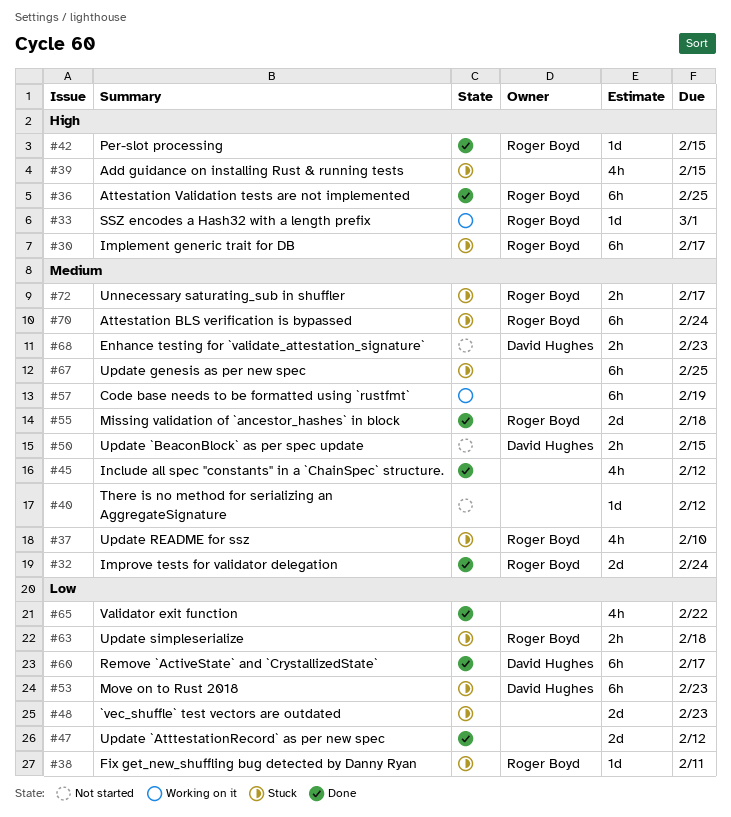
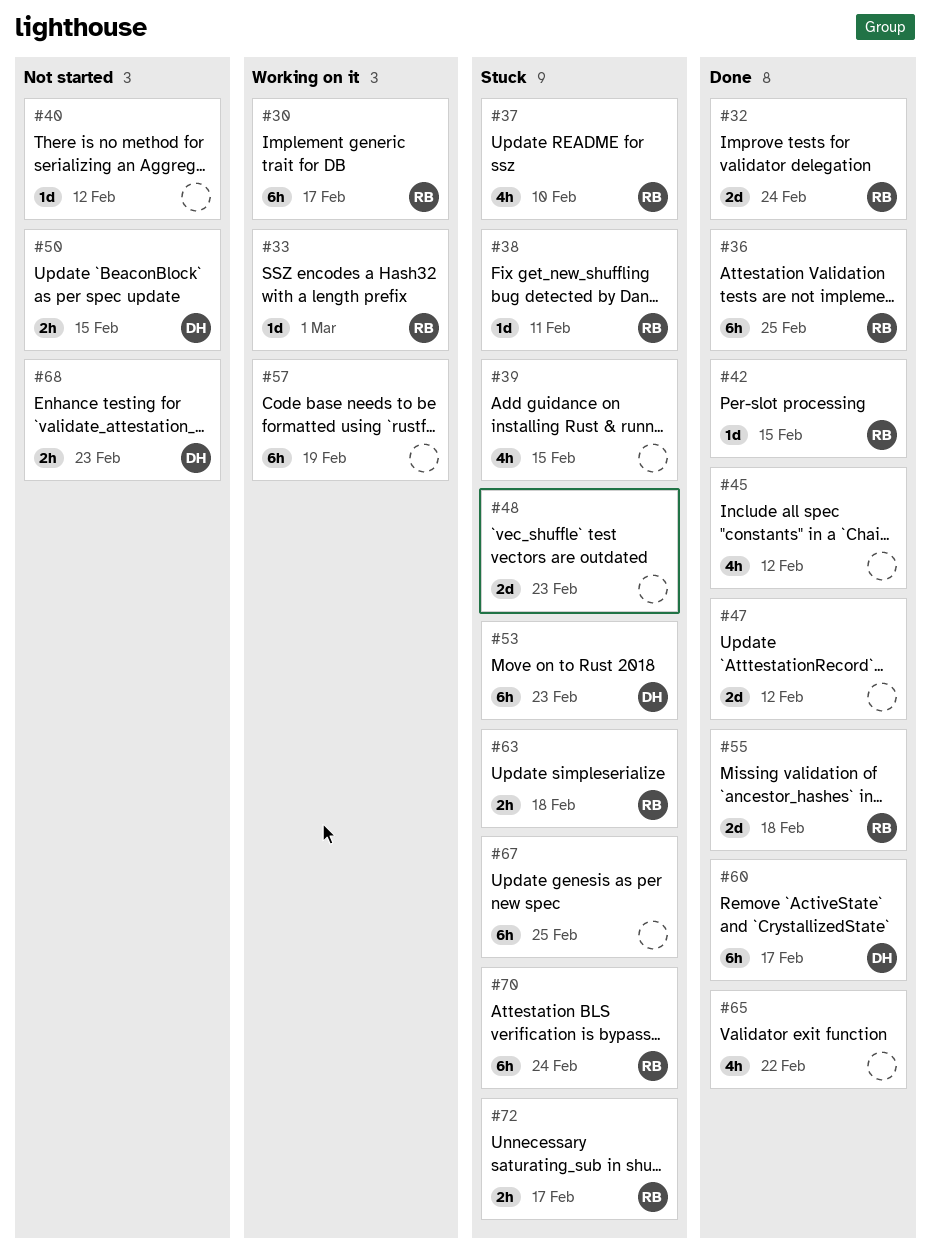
#30, status: Stuck -> Working on it

